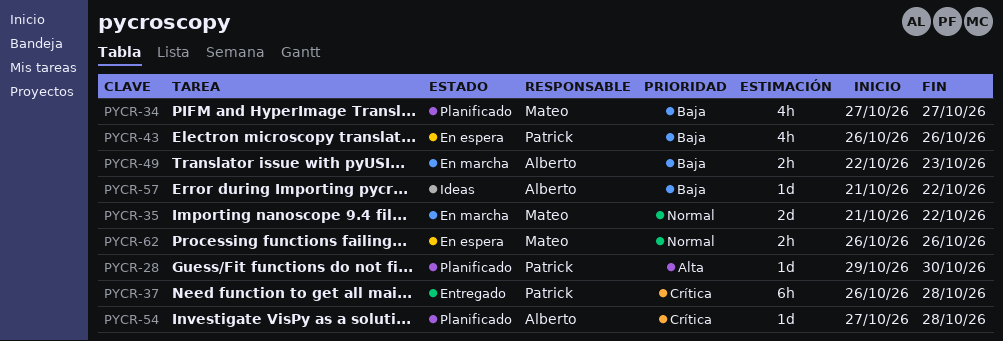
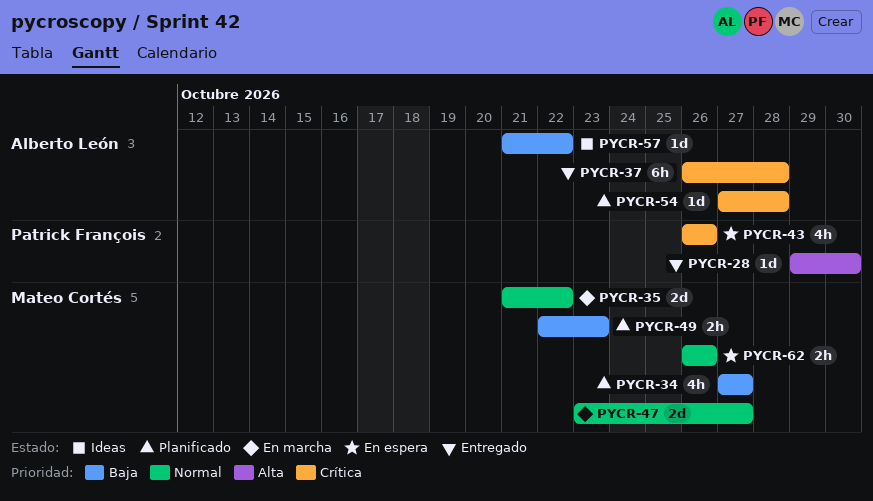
PYCR-28, status: Planificado -> Entregado
PYCR-37, owner: Patrick François -> Alberto León
PYCR-43, priority: Baja -> Crítica
PYCR-47: none -> present
PYCR-49, status: En marcha -> Planificado
PYCR-49, owner: Alberto León -> Mateo Cortés

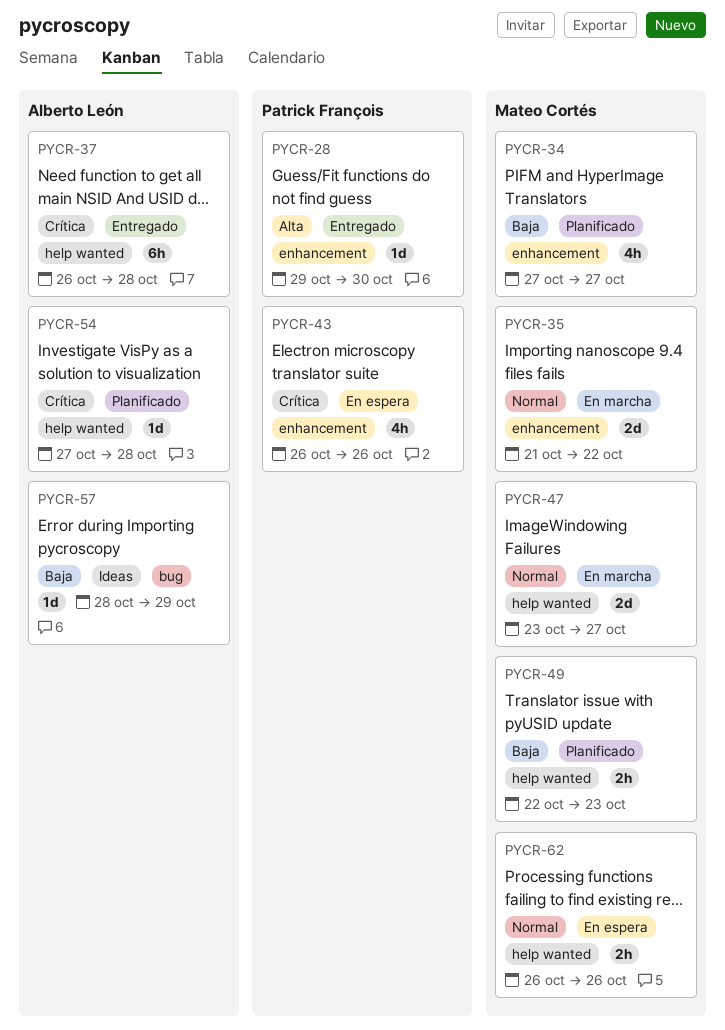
PYCR-57, start: Oct 21 -> Oct 28
PYCR-57, due: Oct 22 -> Oct 29

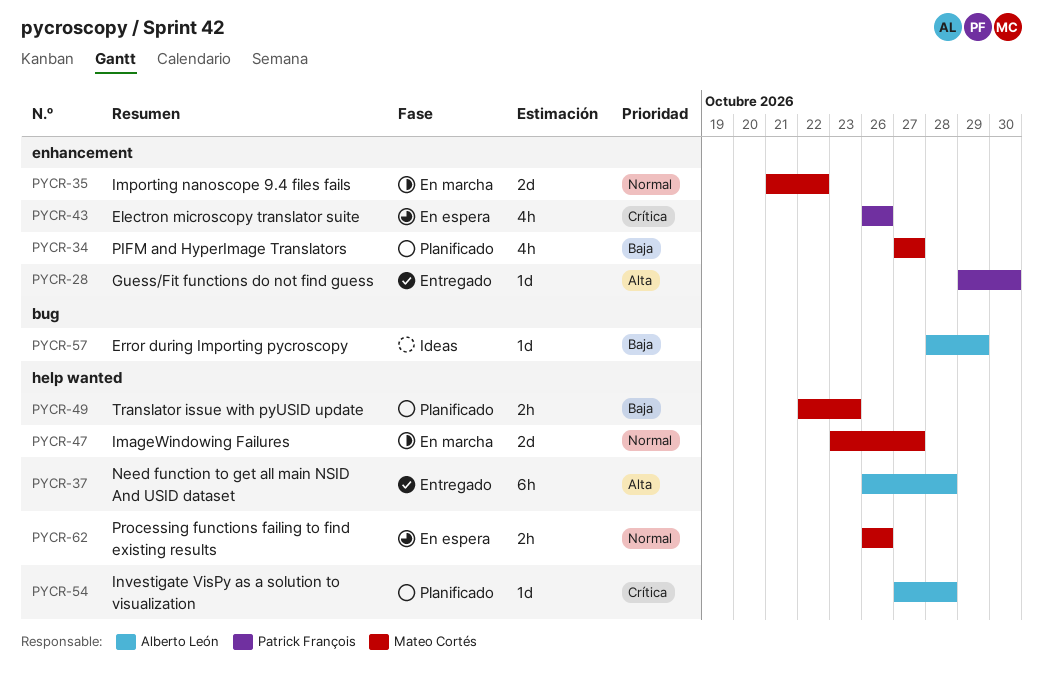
PYCR-37, priority: Crítica -> Alta

